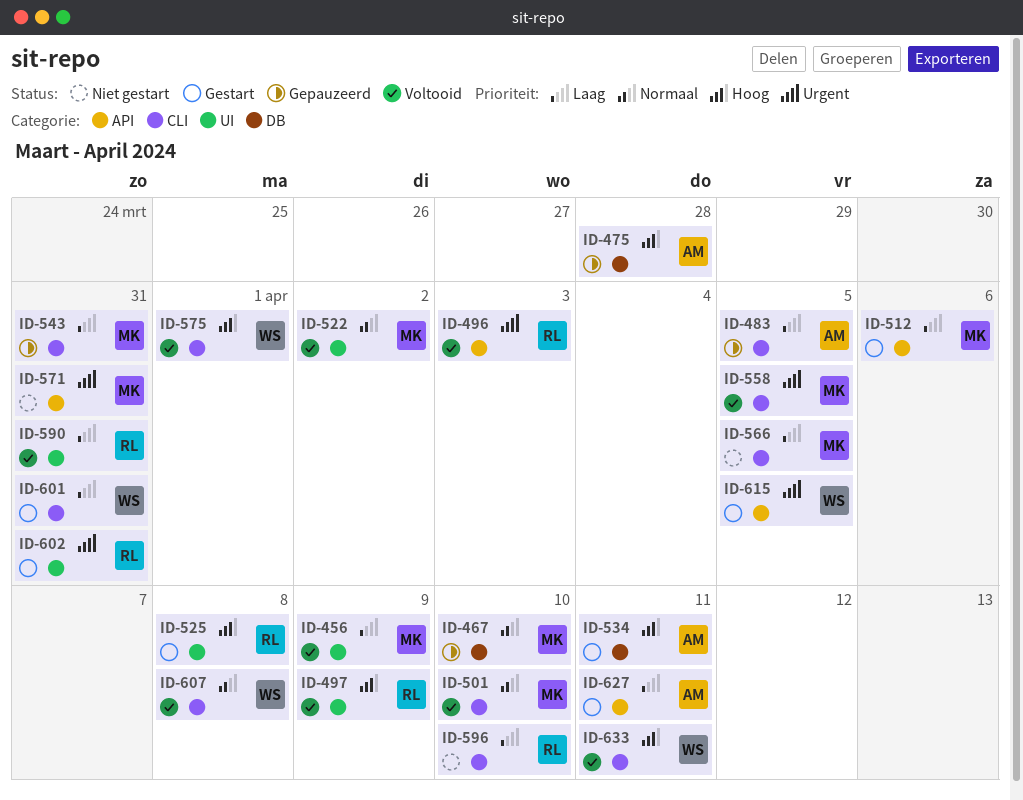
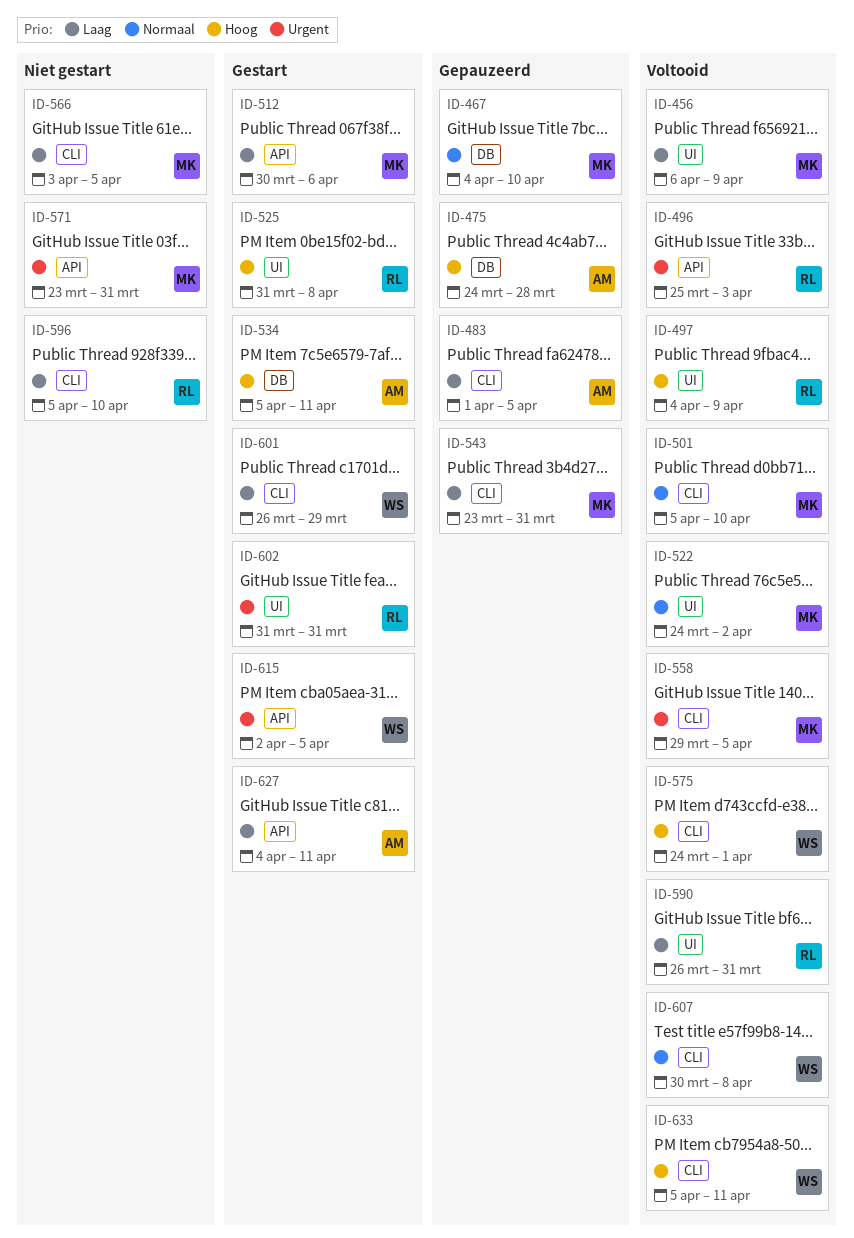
ID-601, due: Mar 31 -> Mar 29

